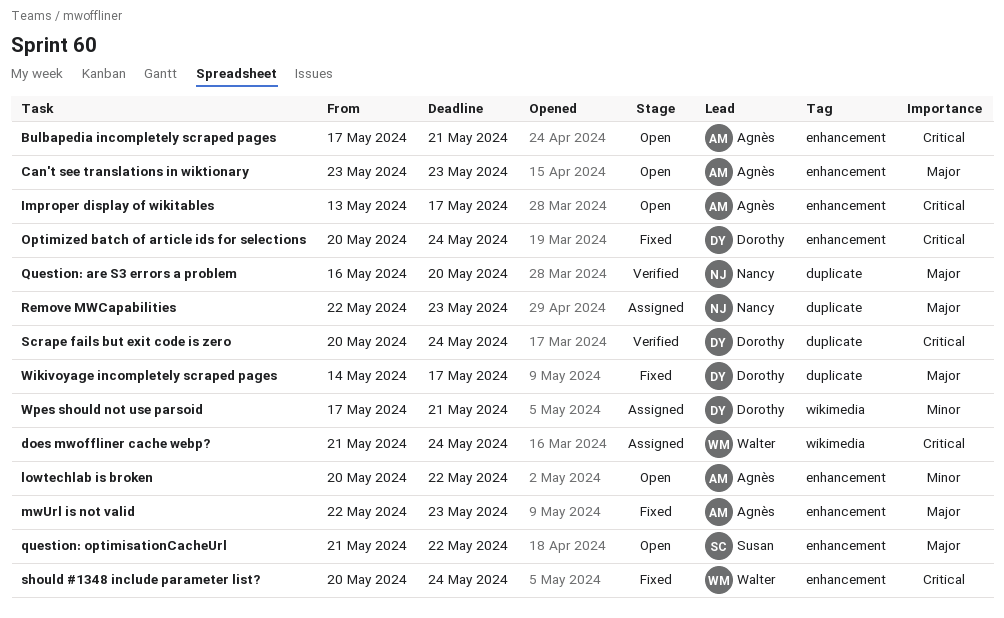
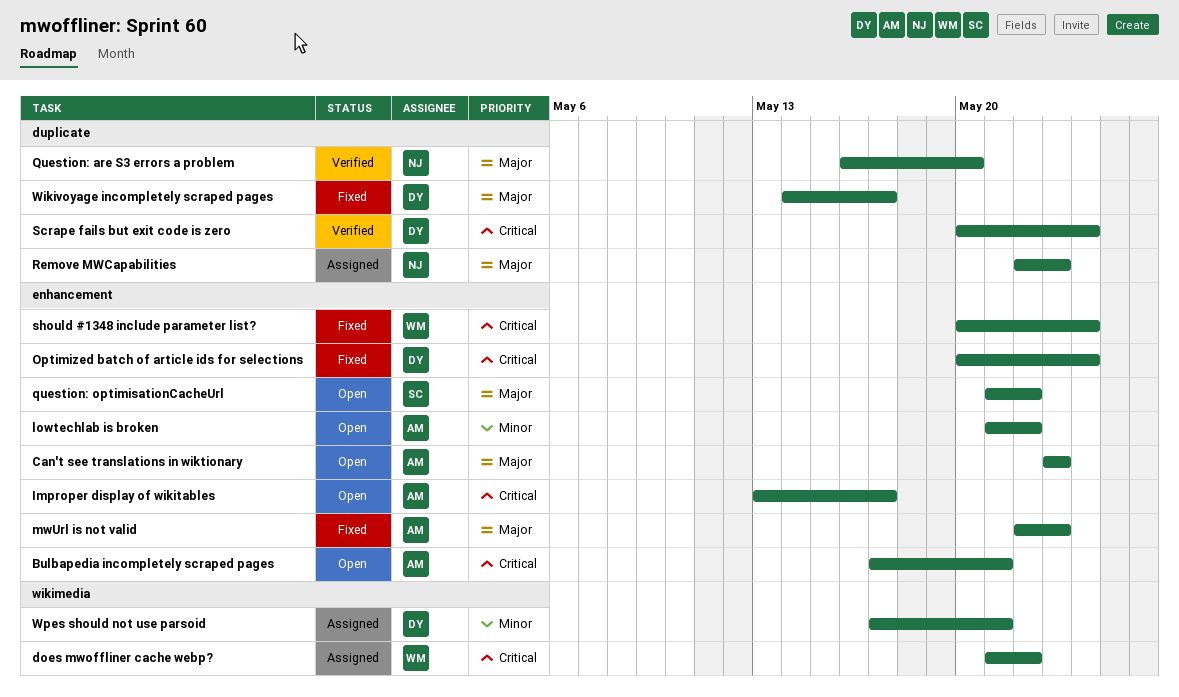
does mwoffliner cache webp?, due: May 24 -> May 22
lowtechlab is broken, start: May 20 -> May 21

